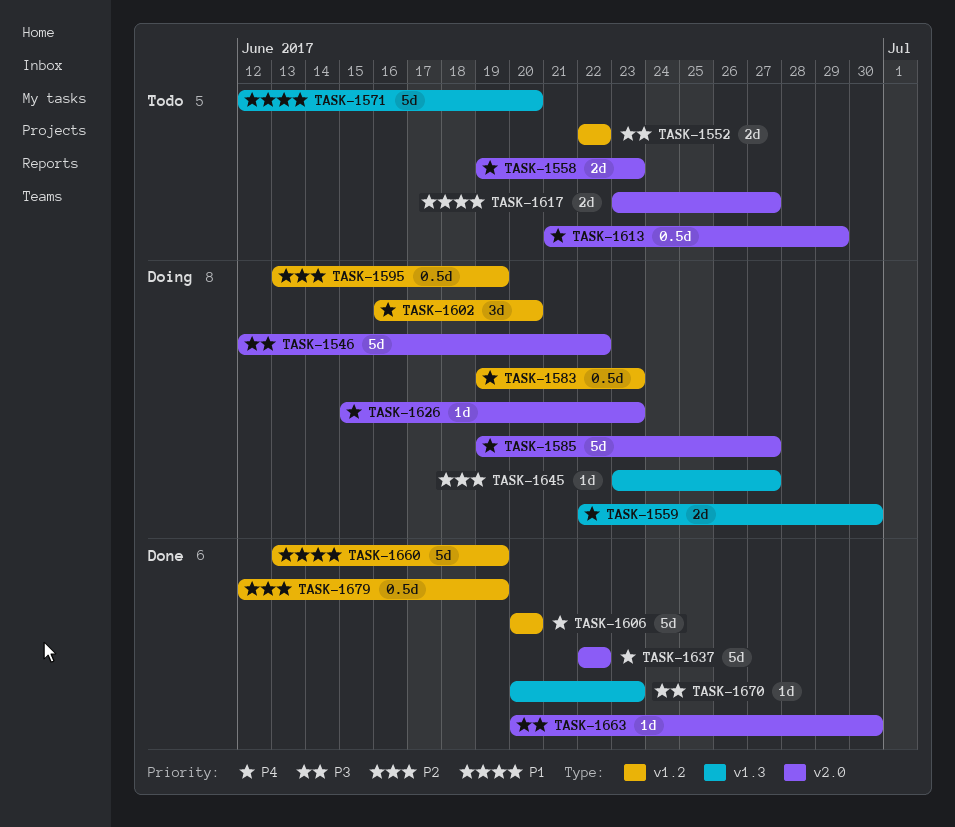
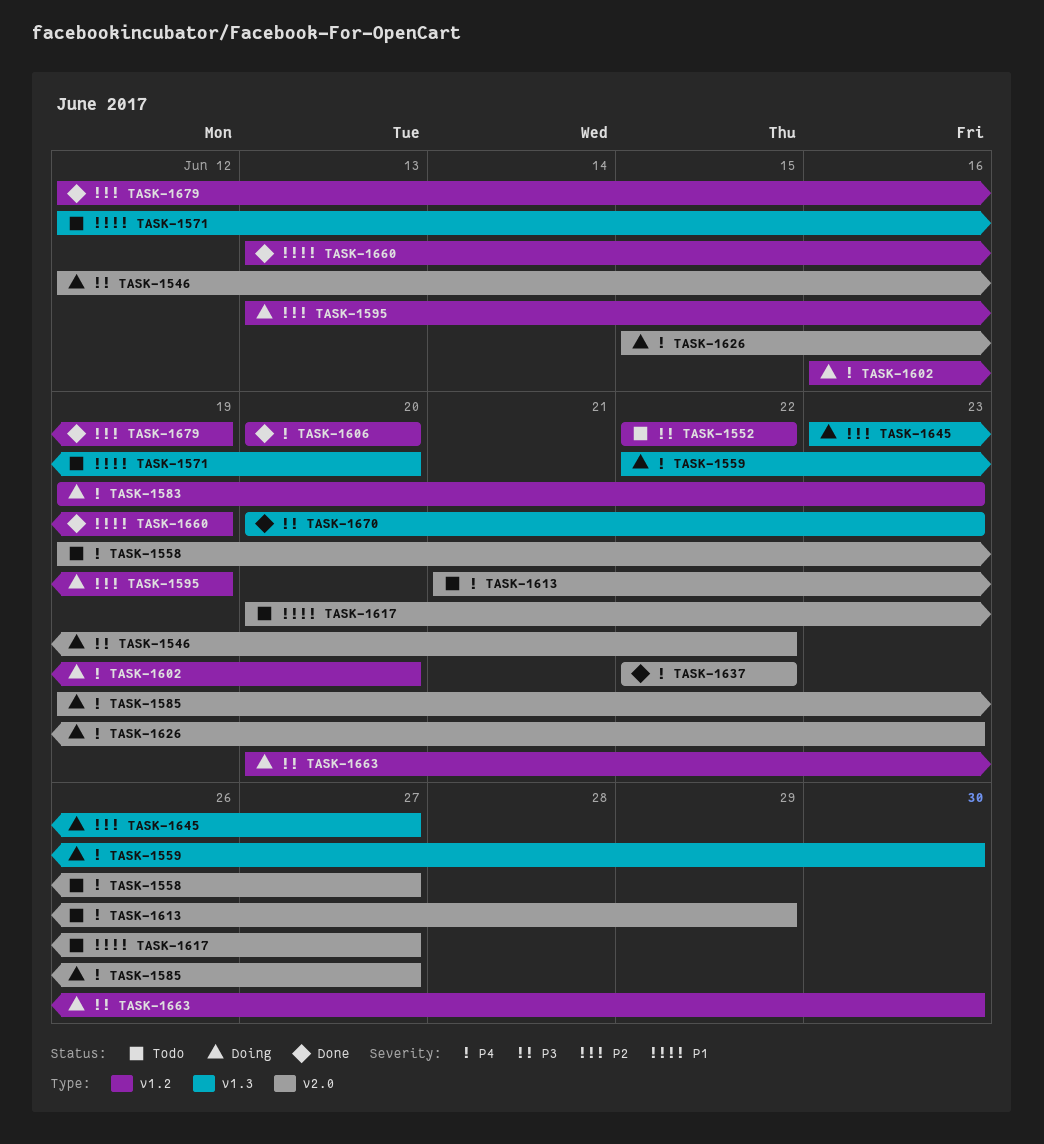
TASK-1558, due: Jun 23 -> Jun 27
TASK-1617, start: Jun 23 -> Jun 20
TASK-1663, status: Done -> Doing
TASK-1663, label: v2.0 -> v1.2

